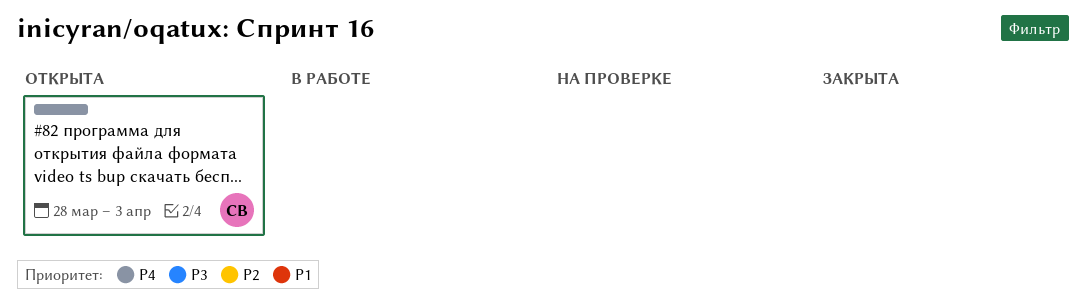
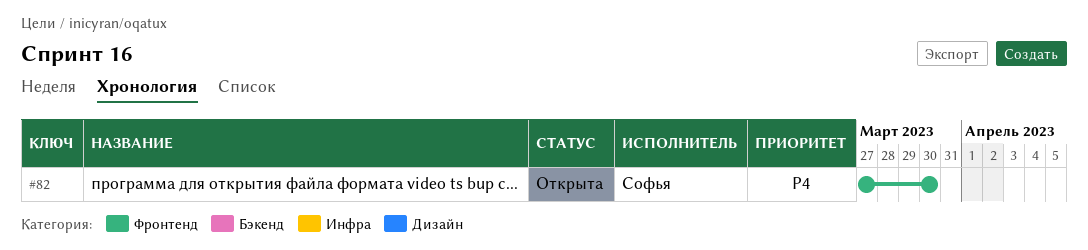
#82, start: Mar 28 -> Mar 27
#82, due: Apr 3 -> Mar 30

